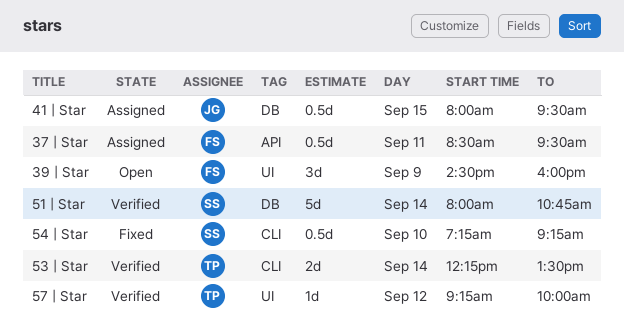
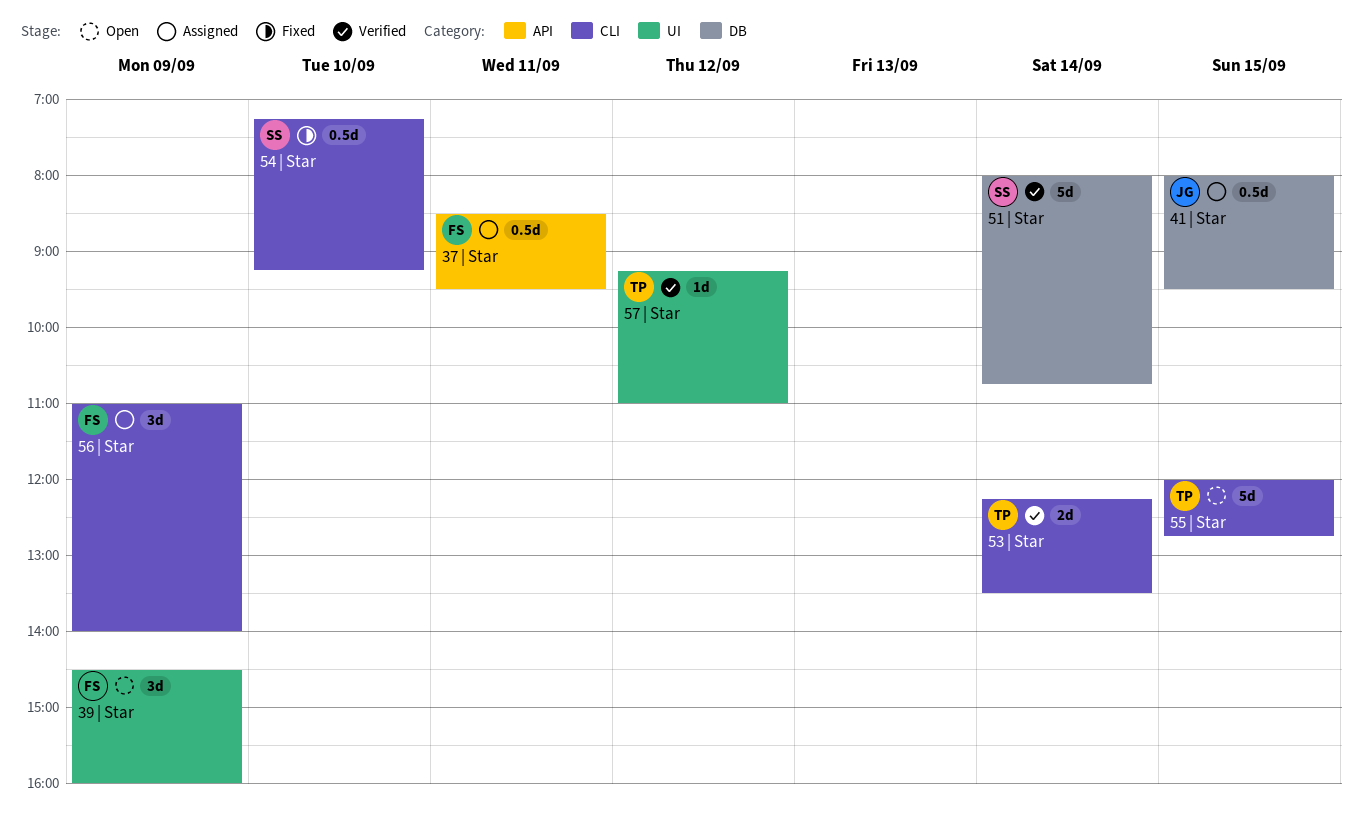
55 | Star: none -> present
56 | Star: none -> present
57 | Star, ends: 10:00 -> 11:00

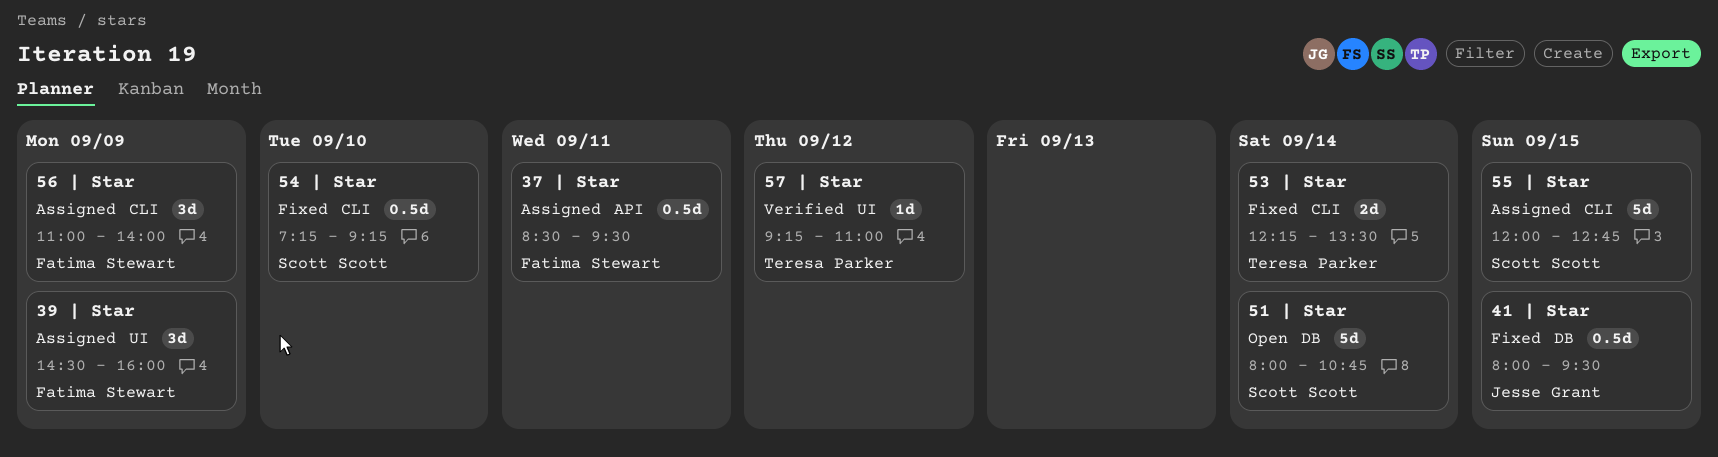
39 | Star, status: Open -> Assigned
41 | Star, status: Assigned -> Fixed
51 | Star, status: Verified -> Open
53 | Star, status: Verified -> Fixed
55 | Star, status: Open -> Assigned
55 | Star, owner: Teresa Parker -> Scott Scott

